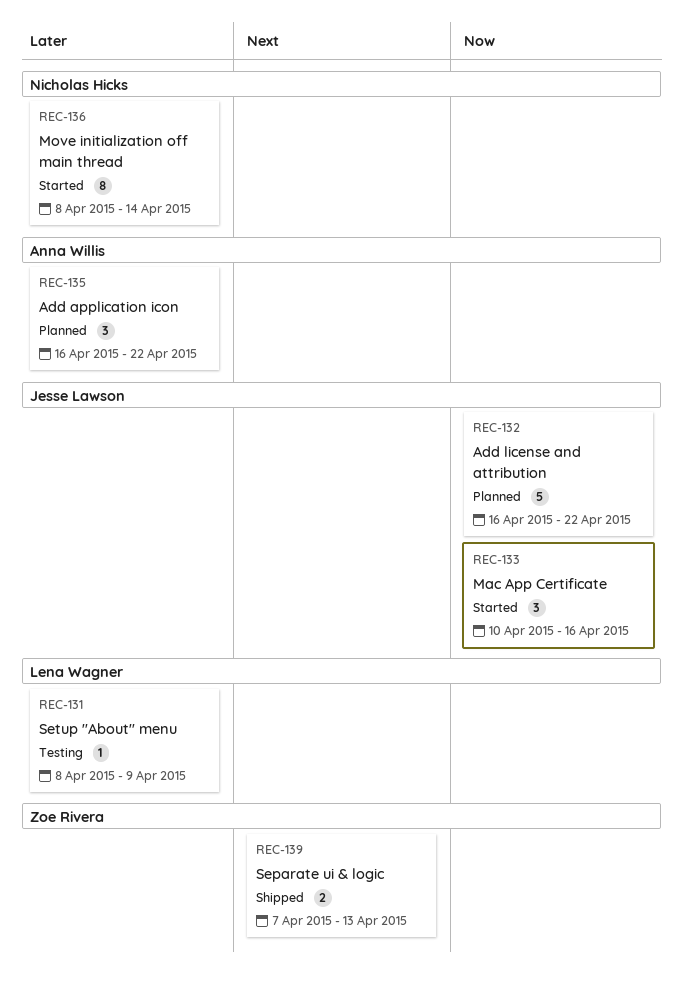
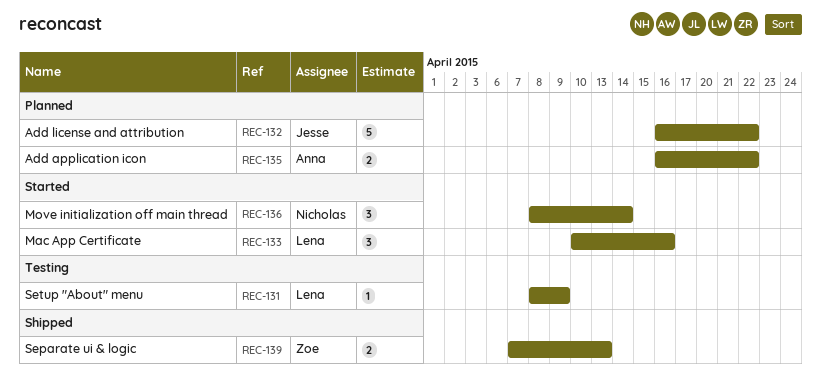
REC-133, owner: Jesse Lawson -> Lena Wagner
REC-135, estimate: 3 -> 2
REC-136, estimate: 8 -> 3

